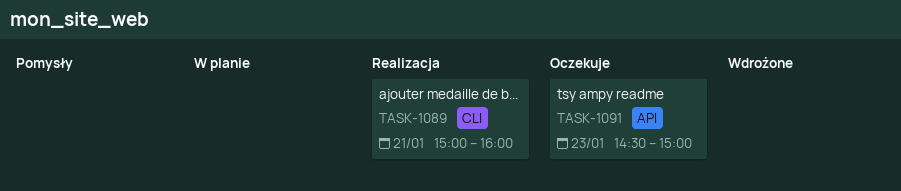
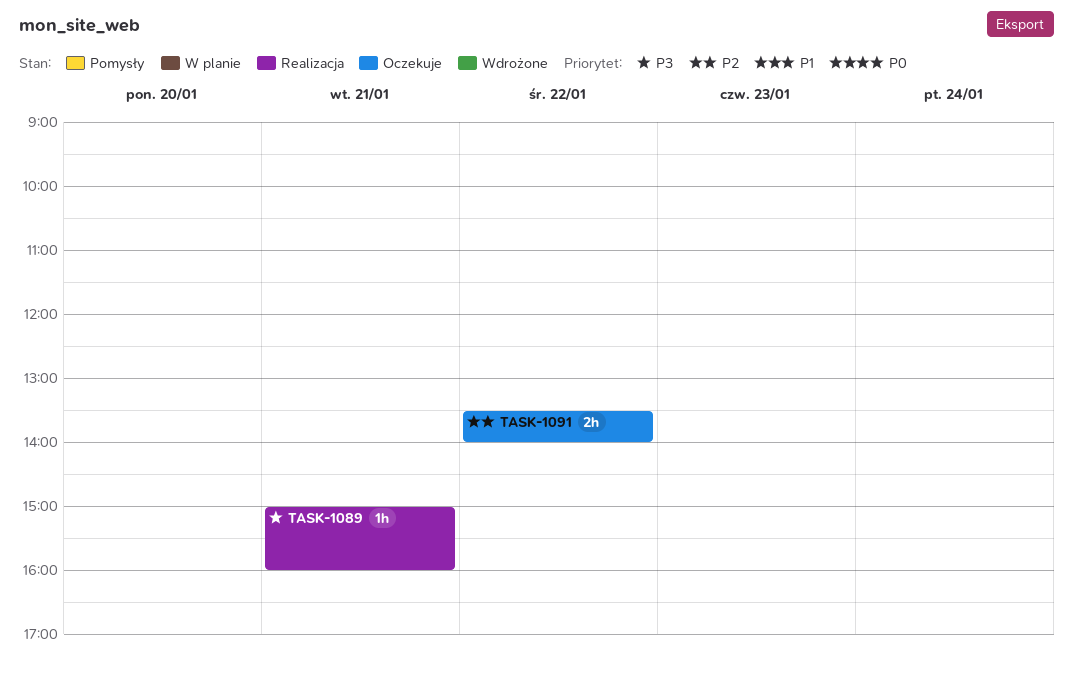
TASK-1091, day: Jan 23 -> Jan 22
TASK-1091, begins: 14:30 -> 13:30
TASK-1091, ends: 15:00 -> 14:00

